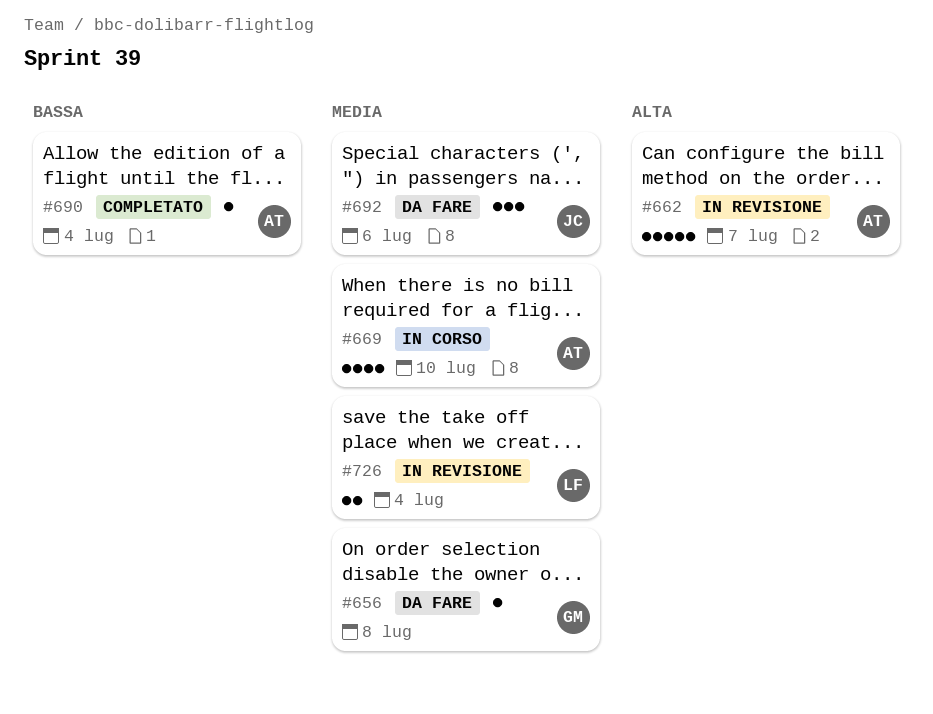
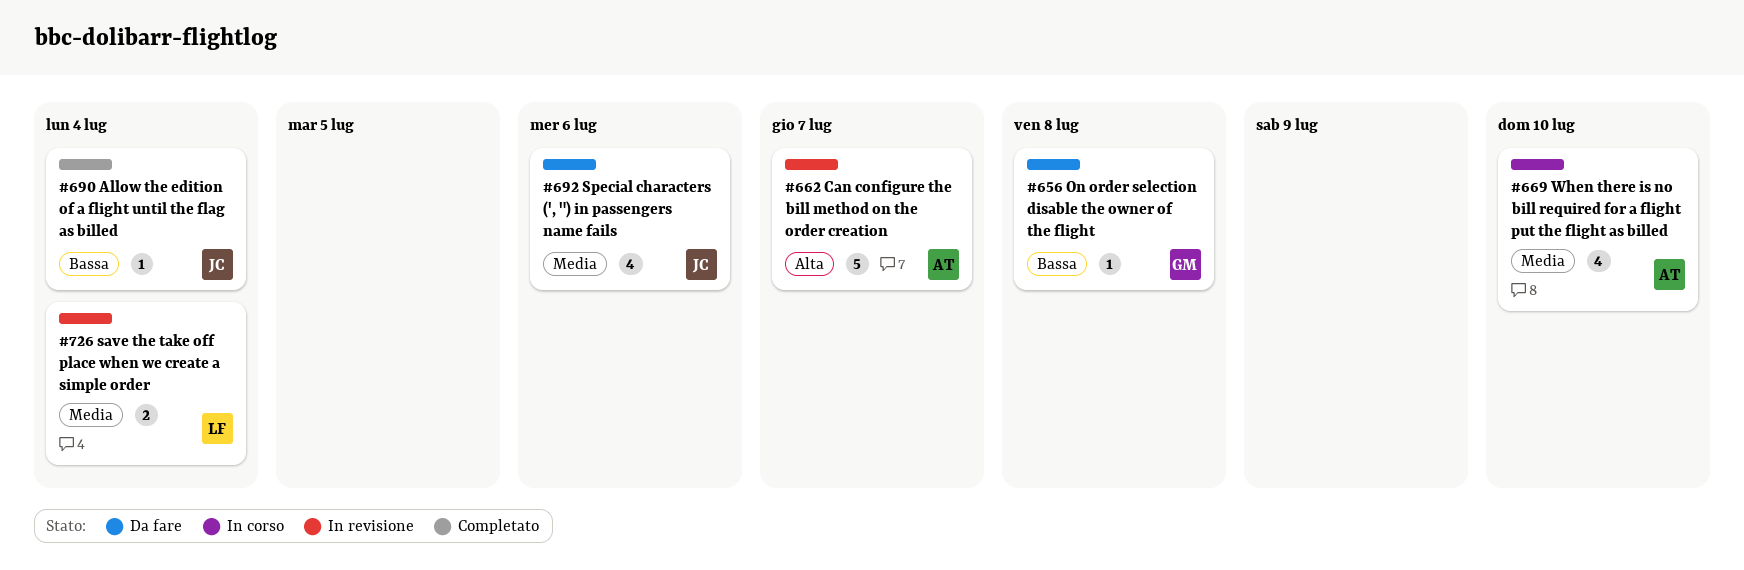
#656, priority: Media -> Bassa
#690, owner: AT -> JC
#692, estimate: 3 -> 4

